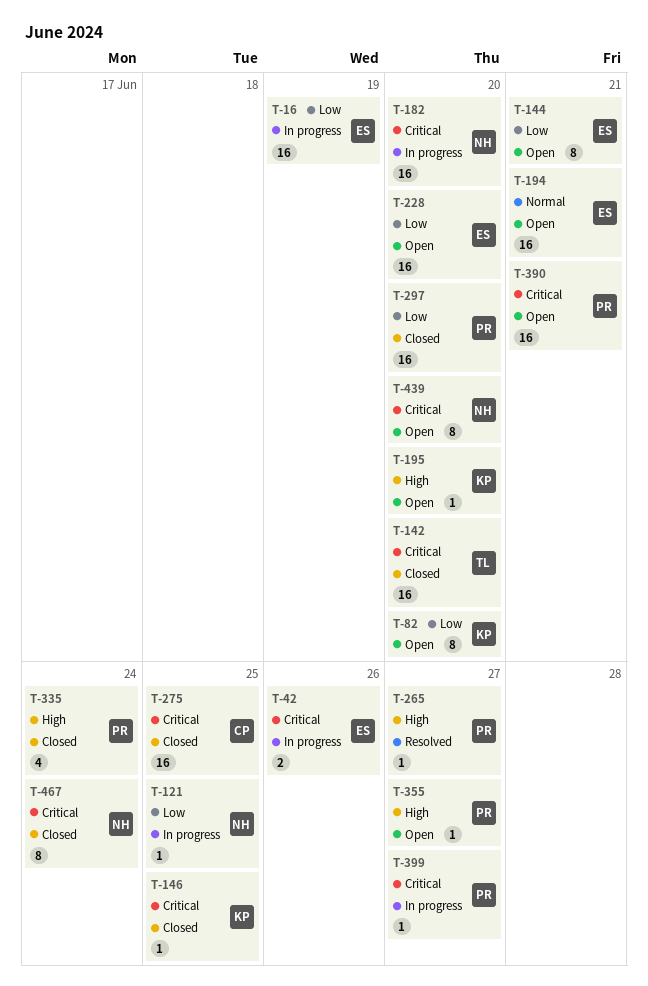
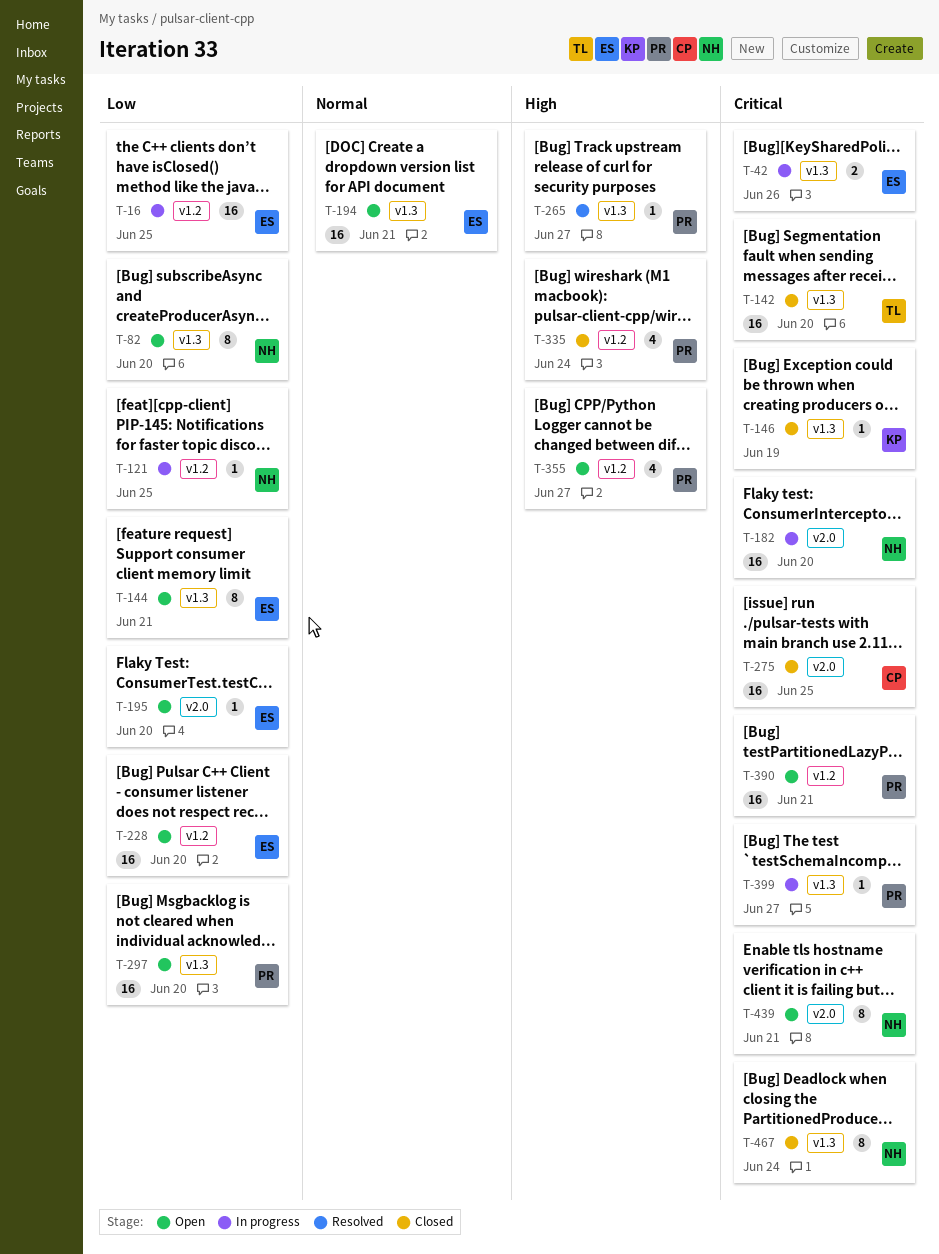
T-16, due: Jun 19 -> Jun 25
T-82, owner: KP -> NH
T-146, due: Jun 25 -> Jun 19
T-195, owner: KP -> ES
T-195, priority: High -> Low
T-297, status: Closed -> Open
T-355, estimate: 1 -> 4
T-439, due: Jun 20 -> Jun 21

